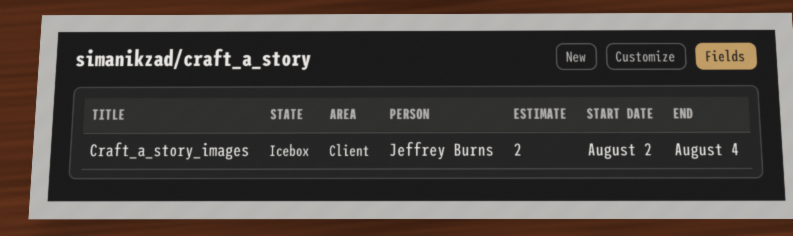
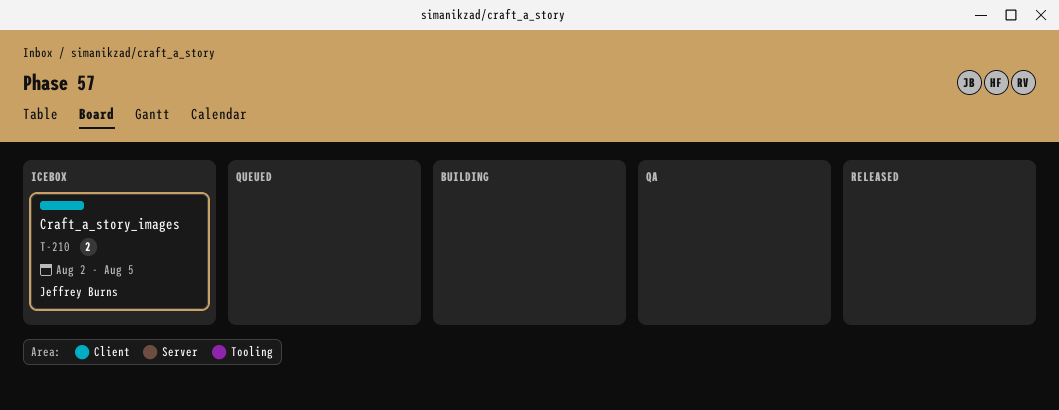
Craft_a_story_images, due: Aug 4 -> Aug 5

